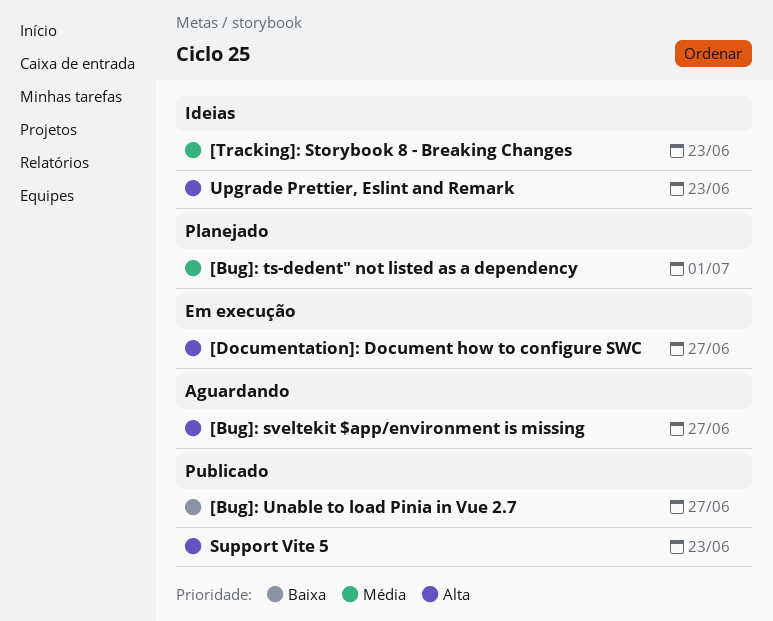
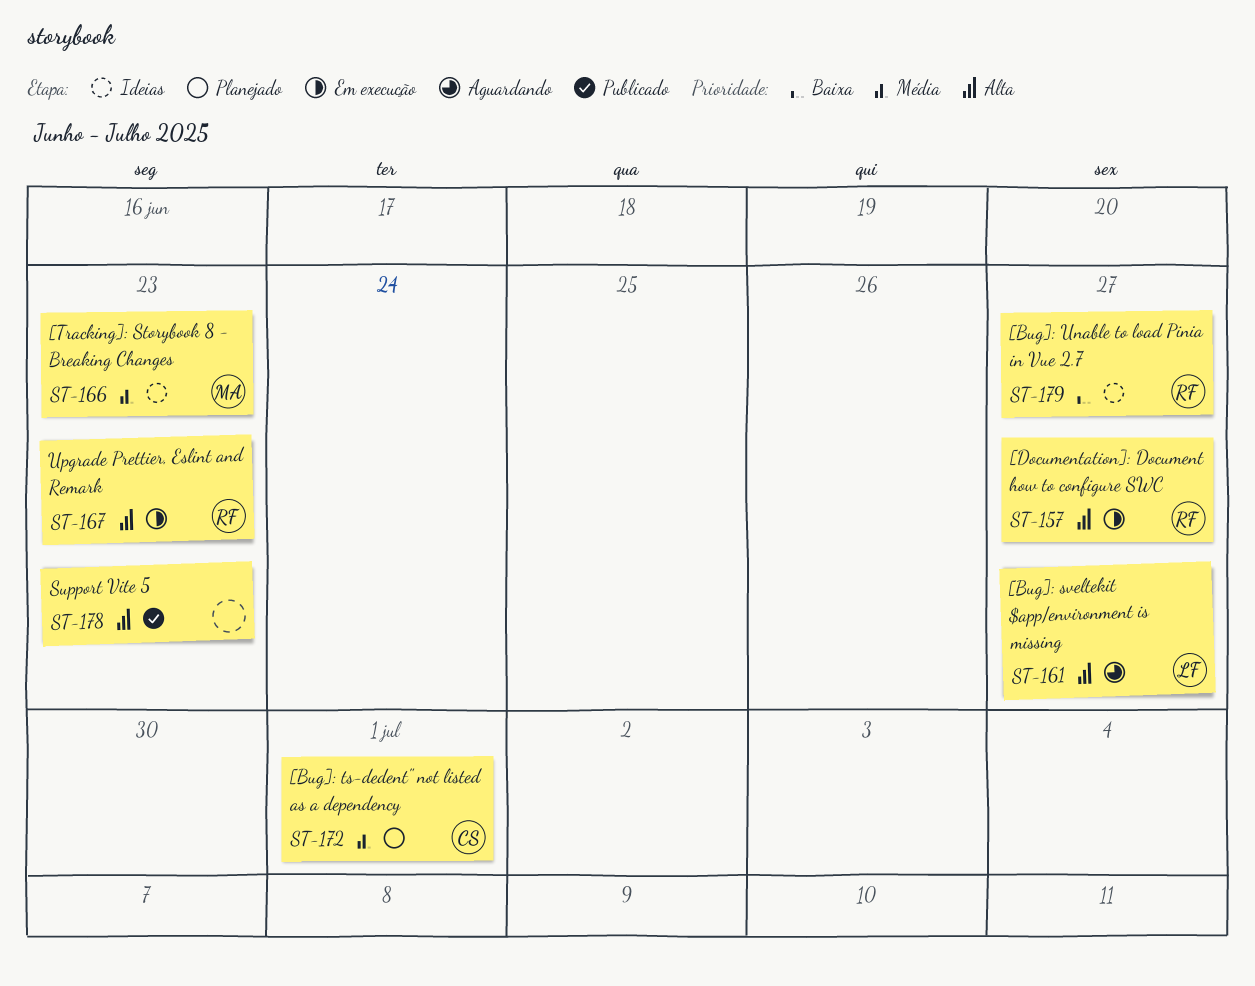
[Bug]: Unable to load Pinia in Vue 2.7, status: Publicado -> Ideias
Upgrade Prettier, Eslint and Remark, status: Ideias -> Em execução

